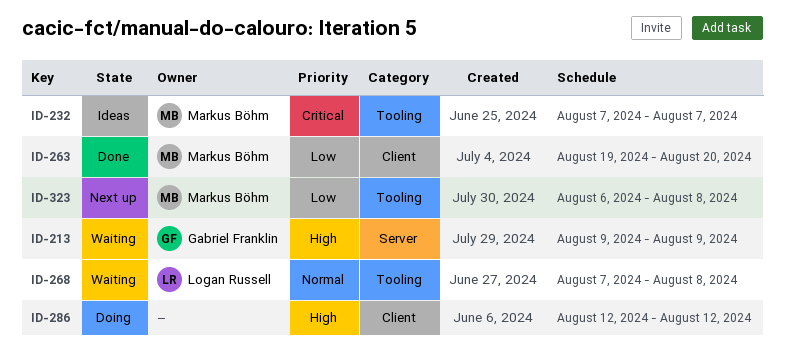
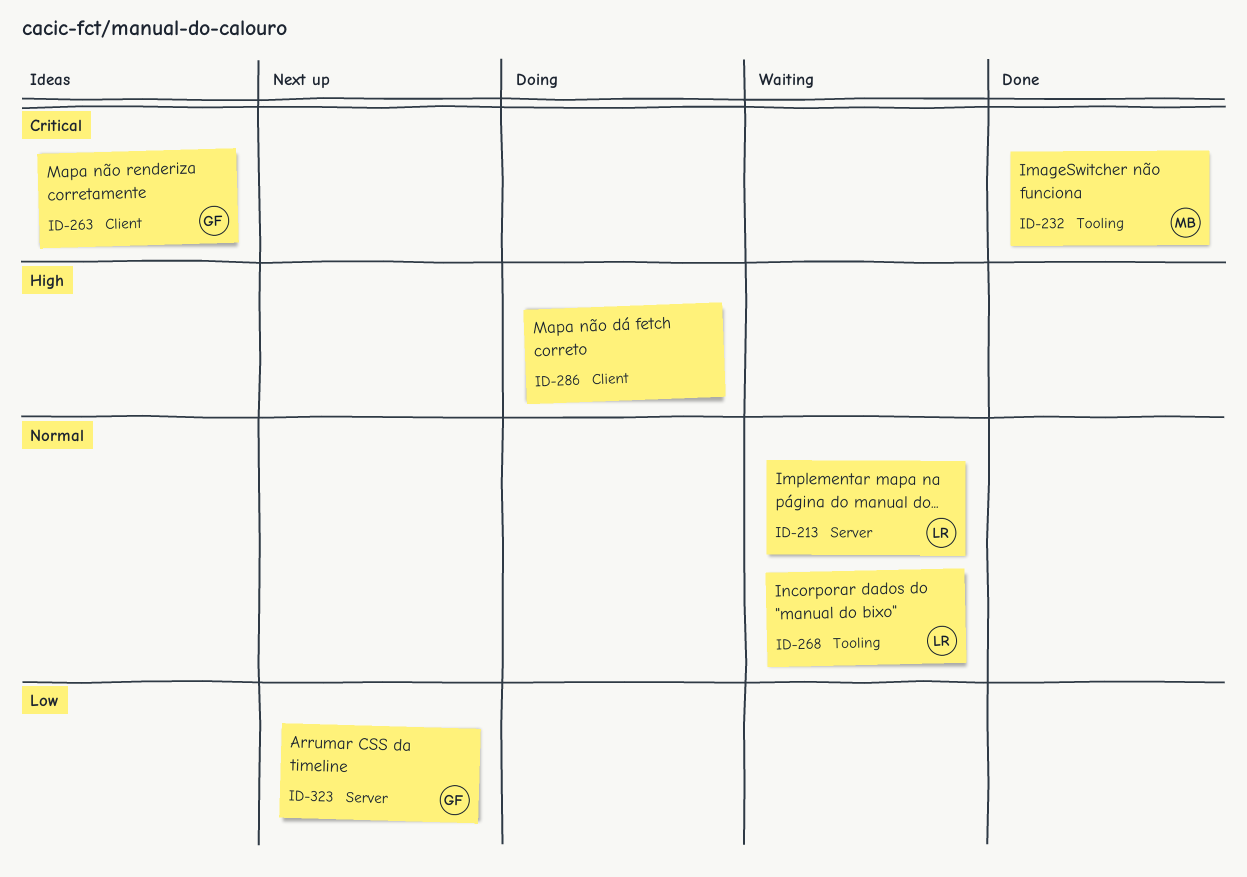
ID-213, owner: Gabriel Franklin -> Logan Russell
ID-213, priority: High -> Normal
ID-232, status: Ideas -> Done
ID-263, status: Done -> Ideas
ID-263, owner: Markus Böhm -> Gabriel Franklin
ID-263, priority: Low -> Critical
ID-323, owner: Markus Böhm -> Gabriel Franklin
ID-323, label: Tooling -> Server

